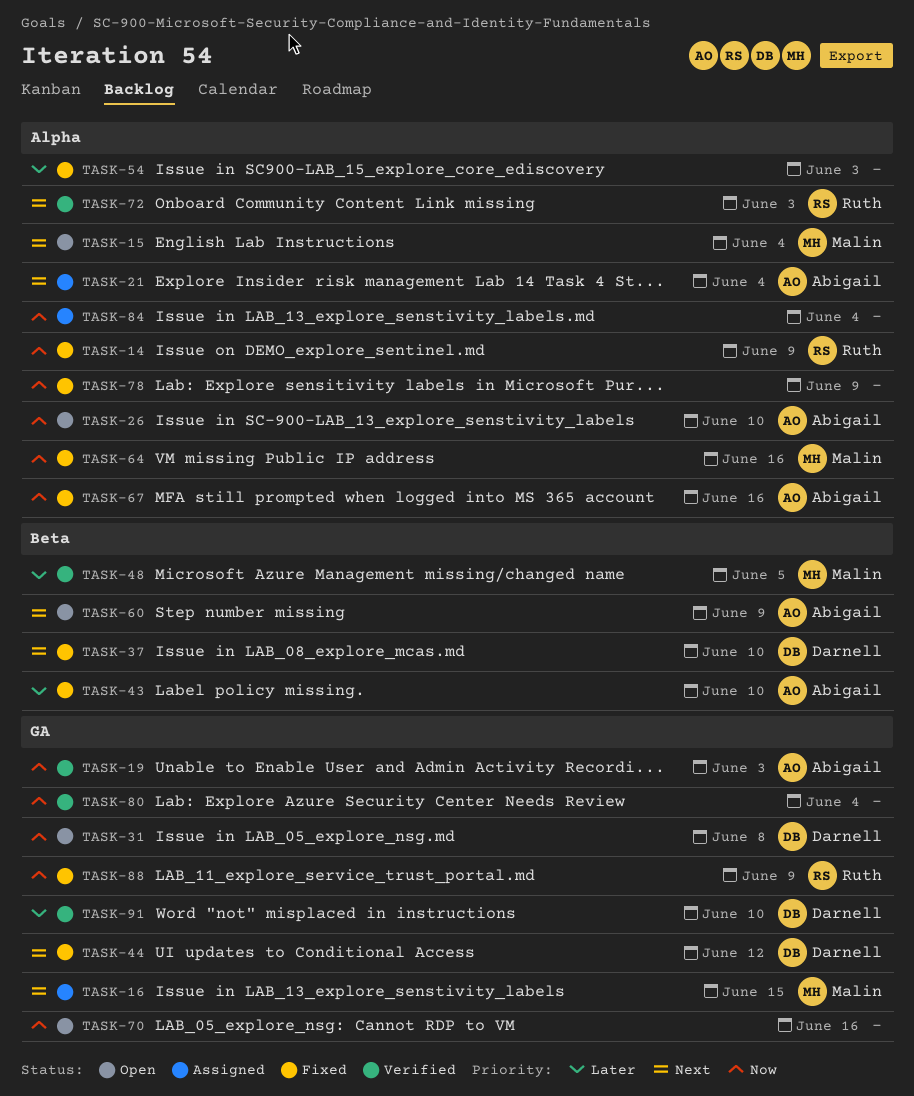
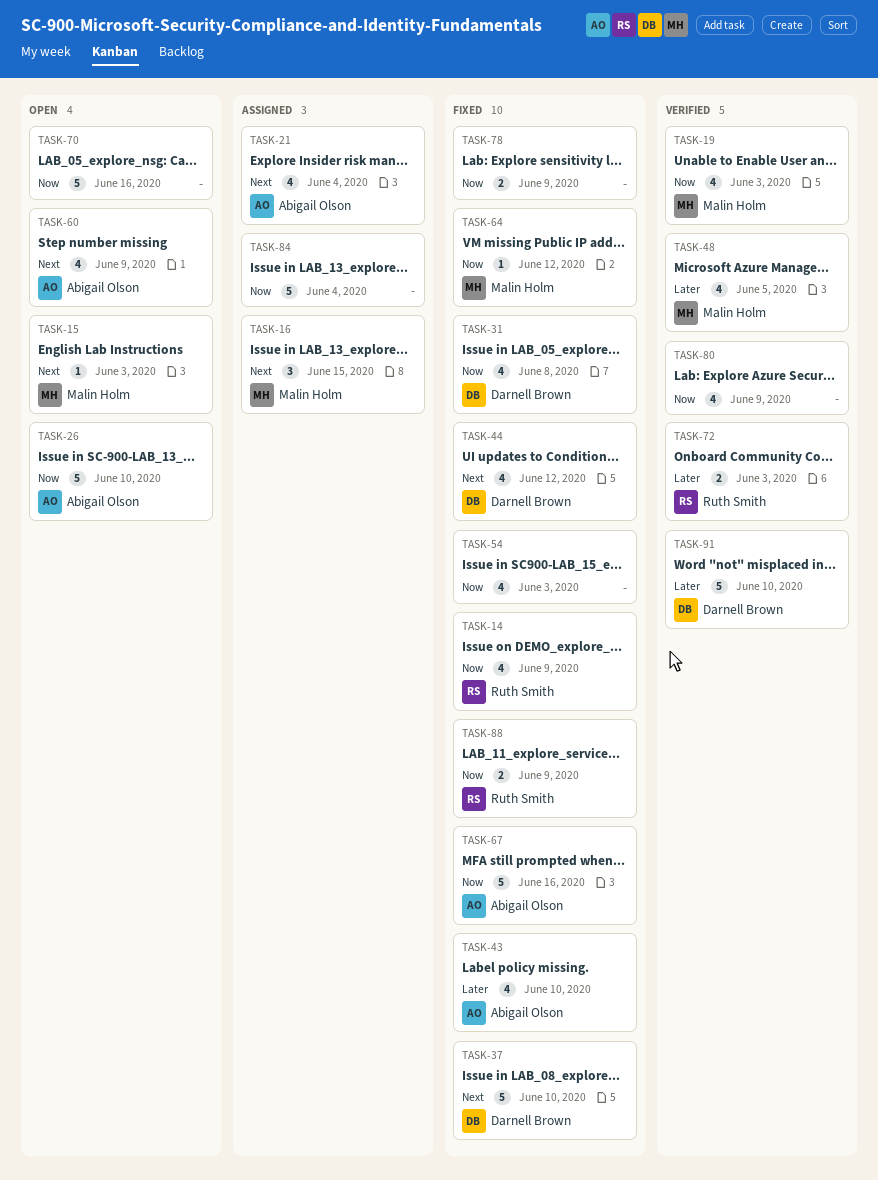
TASK-15, due: Jun 4 -> Jun 3
TASK-19, owner: Abigail Olson -> Malin Holm
TASK-31, status: Open -> Fixed
TASK-54, priority: Later -> Now
TASK-64, due: Jun 16 -> Jun 12
TASK-72, priority: Next -> Later
TASK-80, due: Jun 4 -> Jun 9

